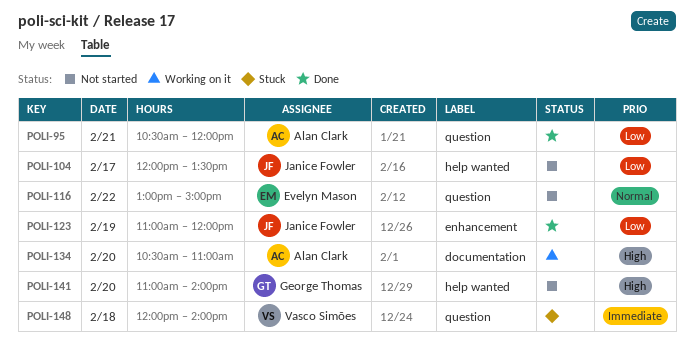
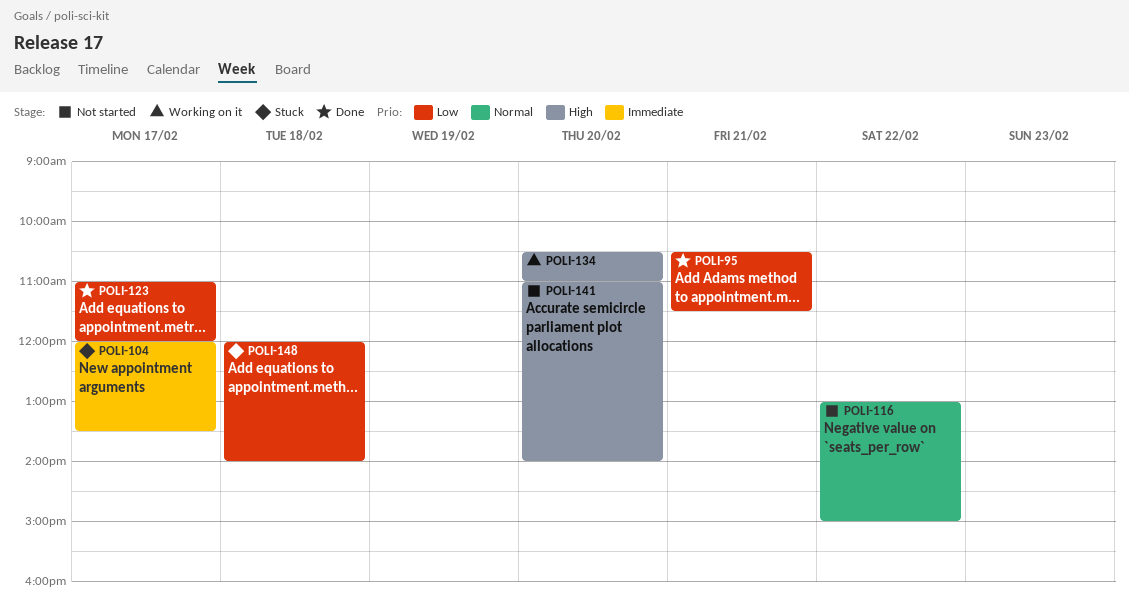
POLI-95, ends: 12:00 -> 11:30
POLI-104, status: Not started -> Stuck
POLI-104, priority: Low -> Immediate
POLI-123, day: Feb 19 -> Feb 17
POLI-148, priority: Immediate -> Low

